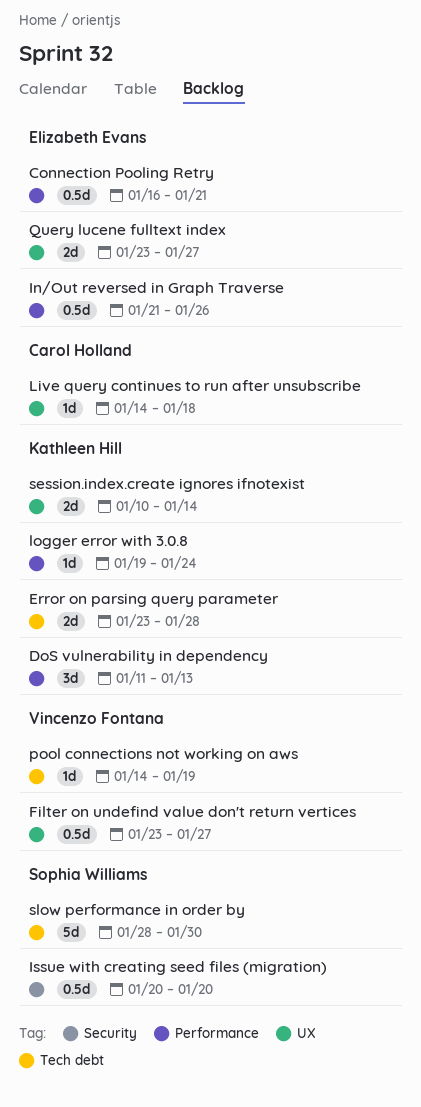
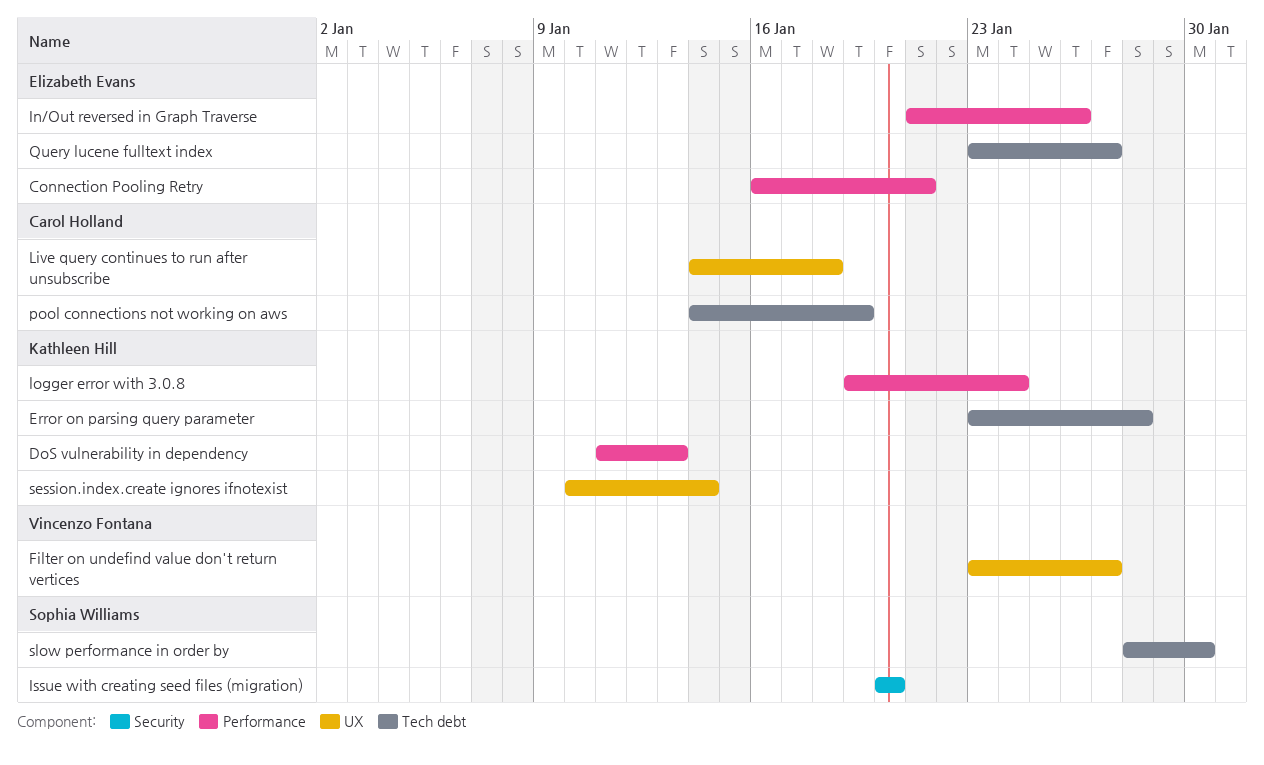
pool connections not working on aws, owner: Vincenzo Fontana -> Carol Holland
Query lucene fulltext index, label: UX -> Tech debt

